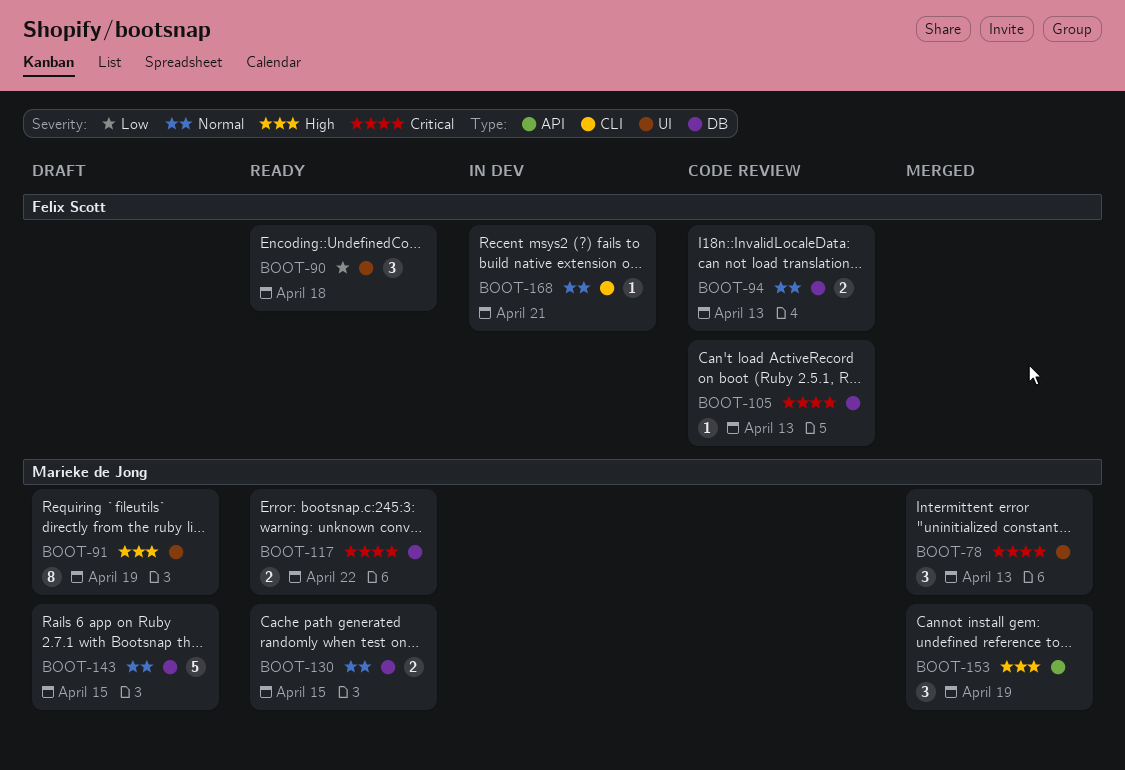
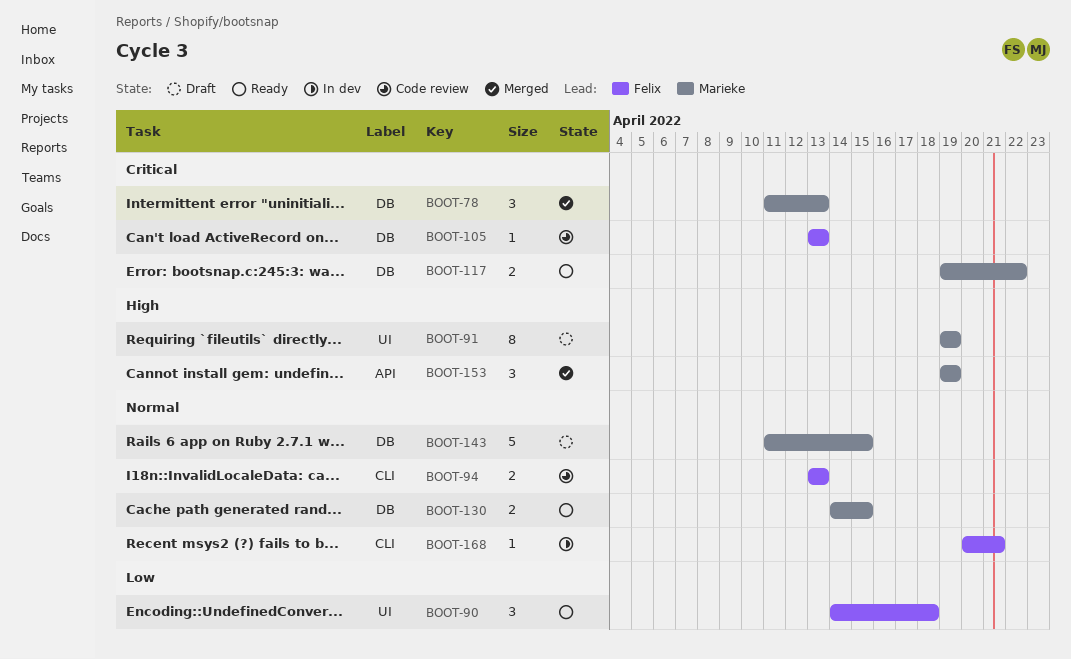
BOOT-78, label: UI -> DB
BOOT-94, label: DB -> CLI

